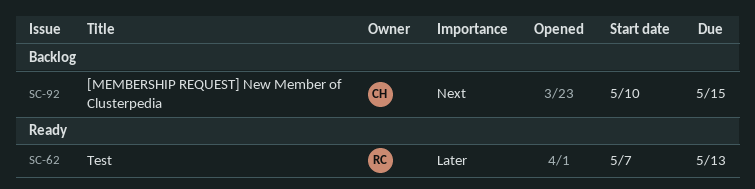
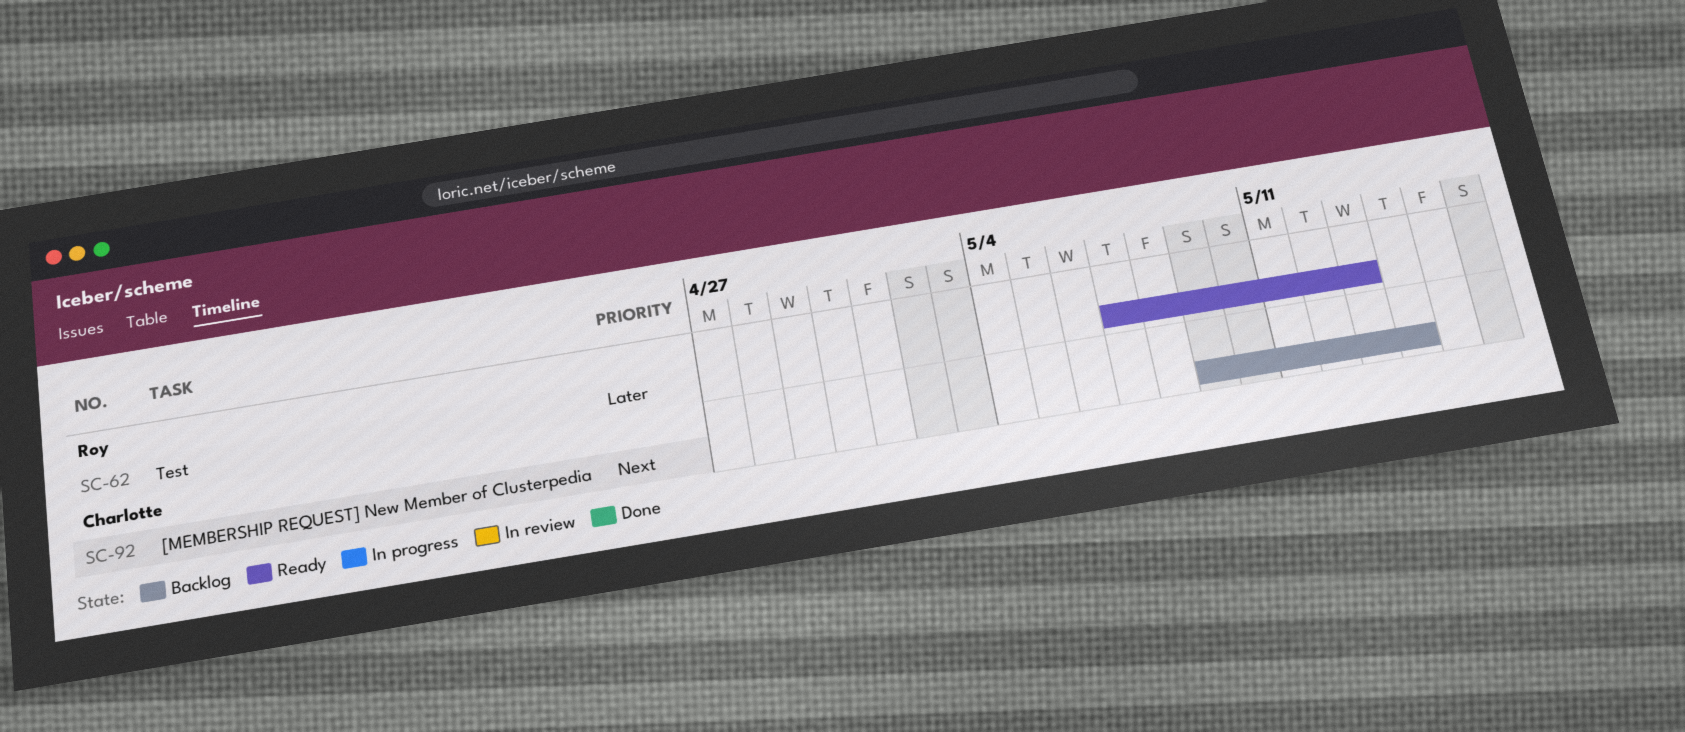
SC-92, start: May 10 -> May 9
SC-92, due: May 15 -> May 14

